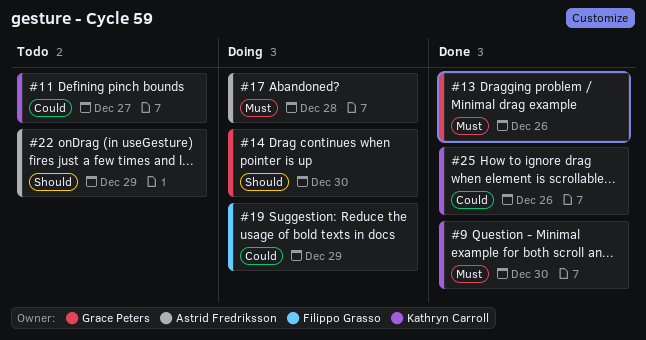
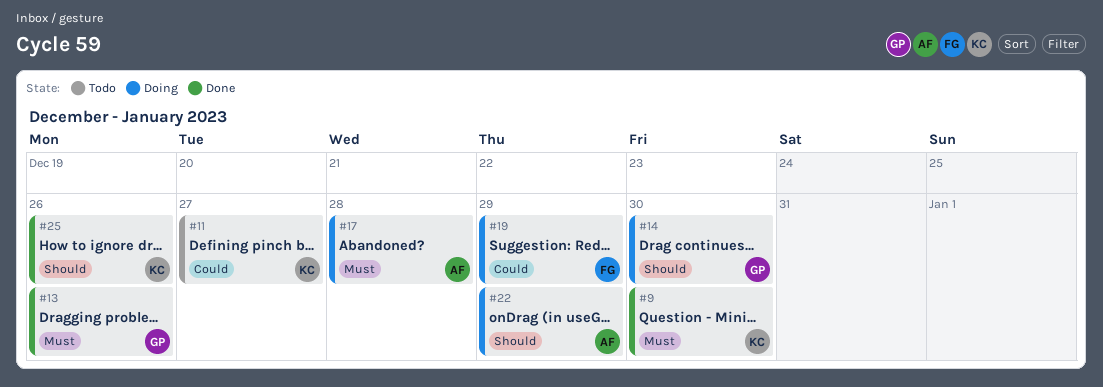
#22, status: Todo -> Doing
#25, priority: Could -> Should

